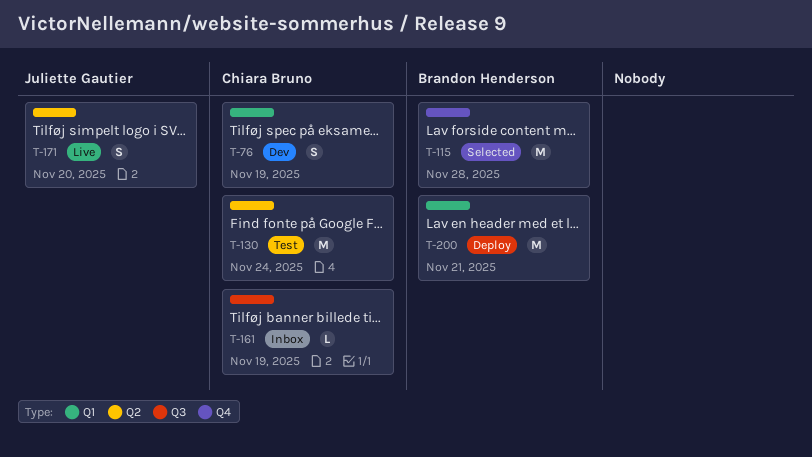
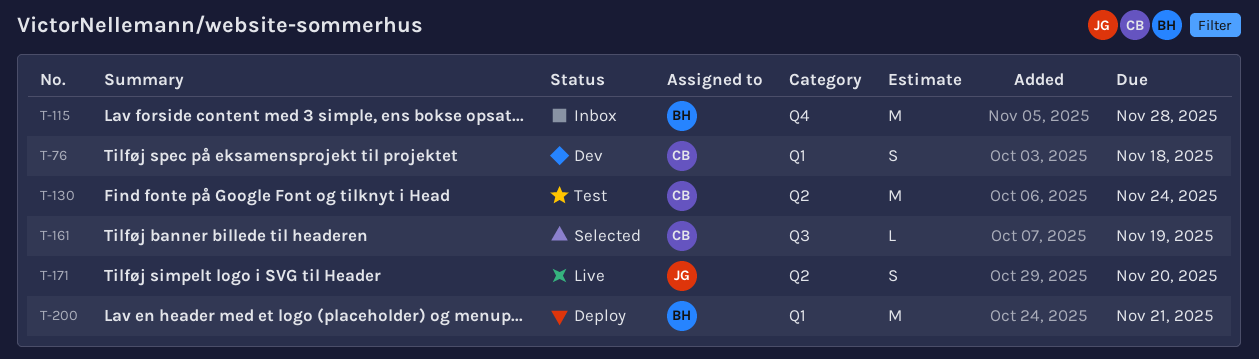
T-76, due: Nov 19 -> Nov 18
T-115, status: Selected -> Inbox
T-161, status: Inbox -> Selected

